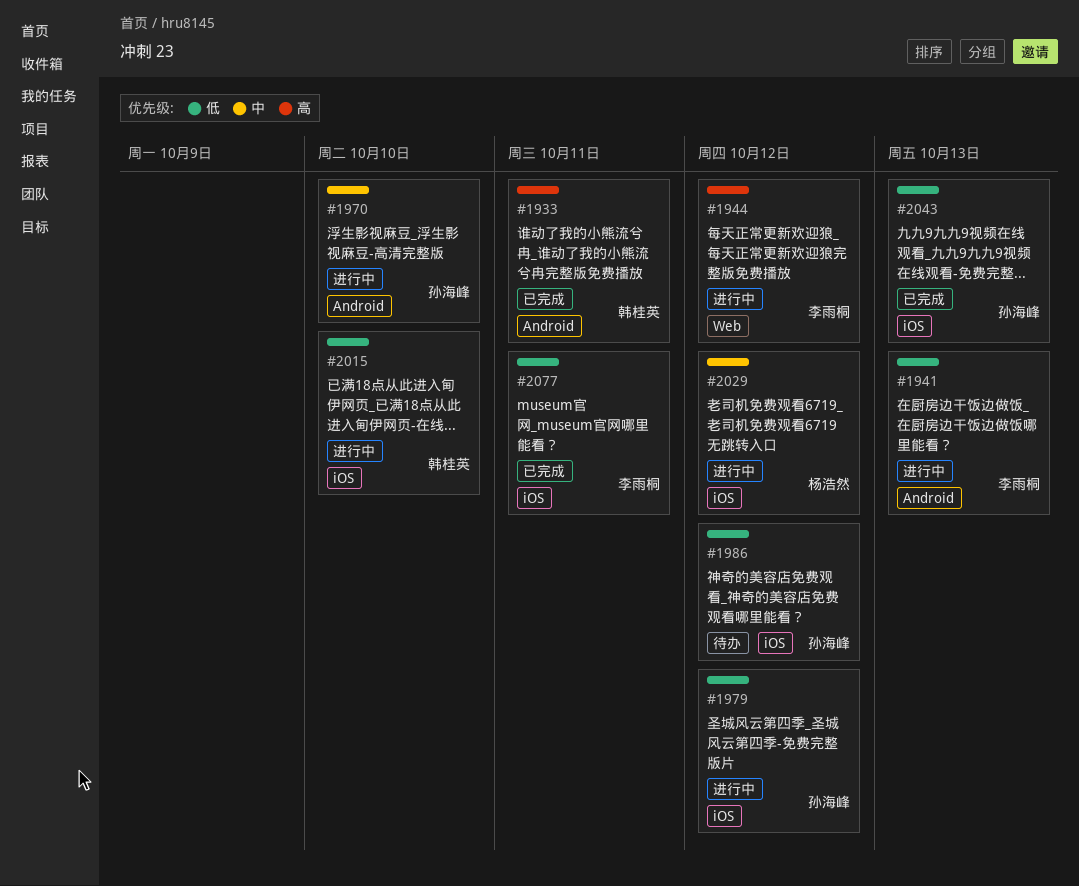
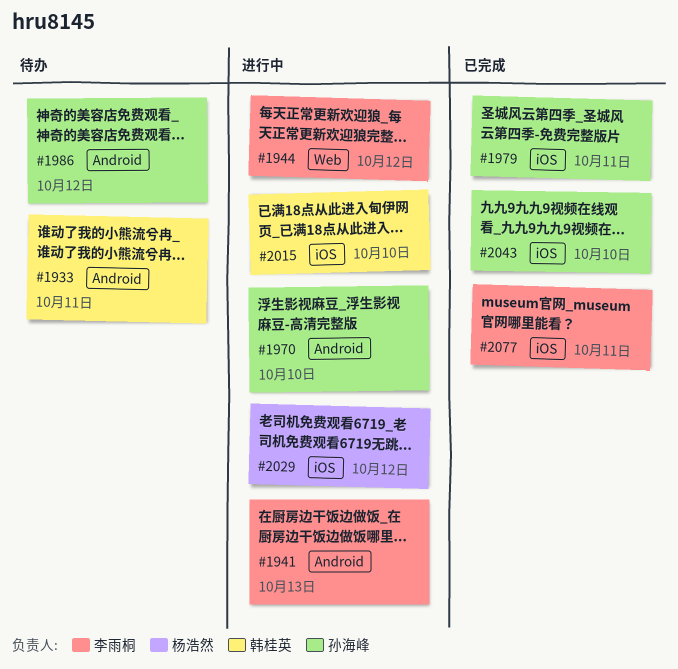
#1933, status: 已完成 -> 待办
#1979, status: 进行中 -> 已完成
#1979, due: Oct 12 -> Oct 11
#1986, label: iOS -> Android
#2043, due: Oct 13 -> Oct 10

